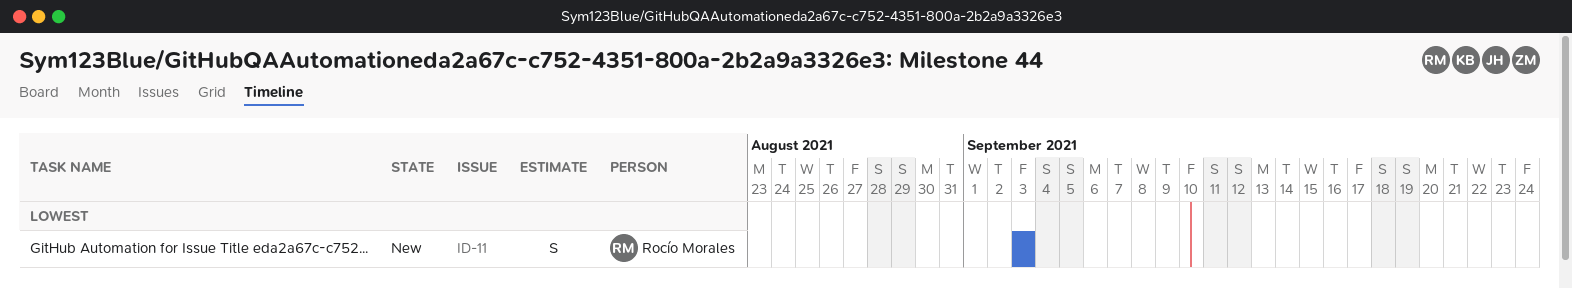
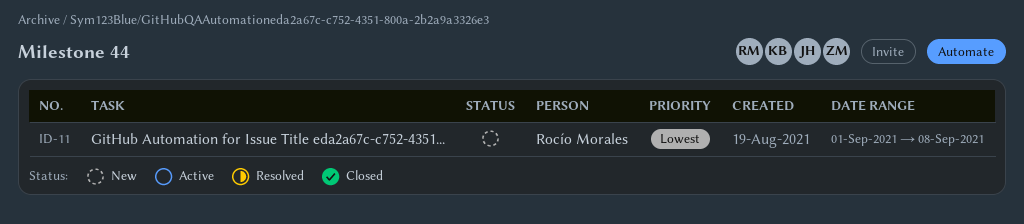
ID-11, start: Sep 3 -> Sep 1
ID-11, due: Sep 3 -> Sep 8

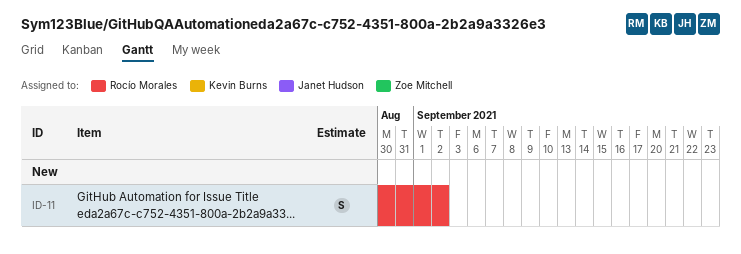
ID-11, start: Sep 1 -> Aug 30
ID-11, due: Sep 8 -> Sep 2

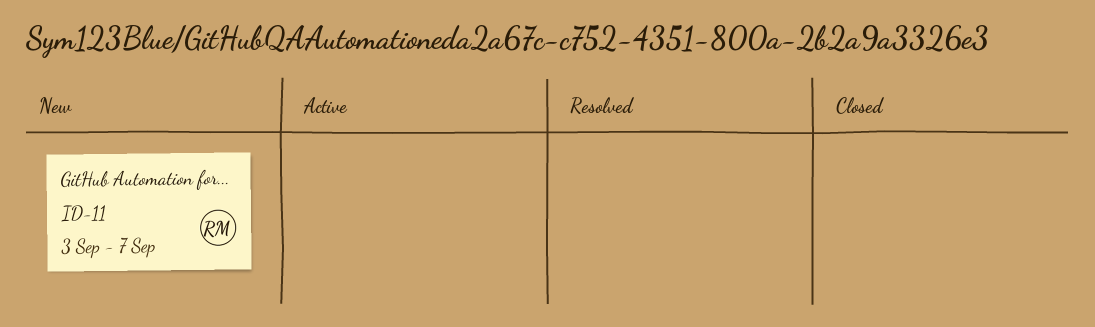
ID-11, start: Aug 30 -> Sep 3
ID-11, due: Sep 2 -> Sep 7

